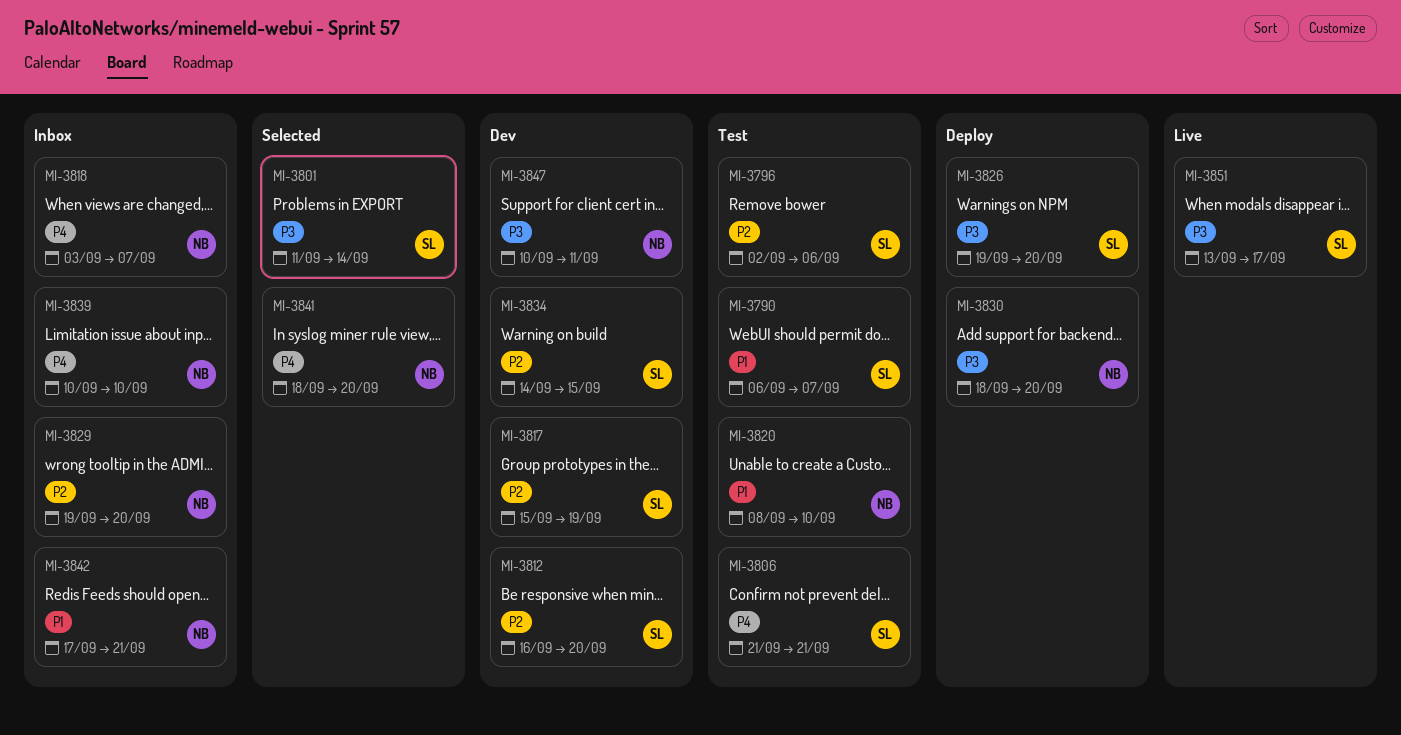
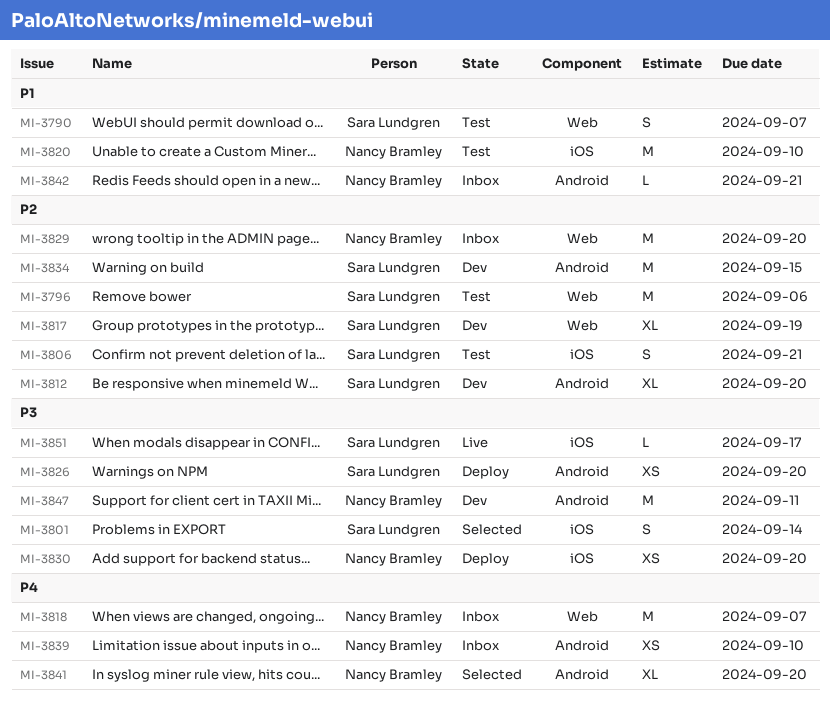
MI-3806, priority: P4 -> P2

